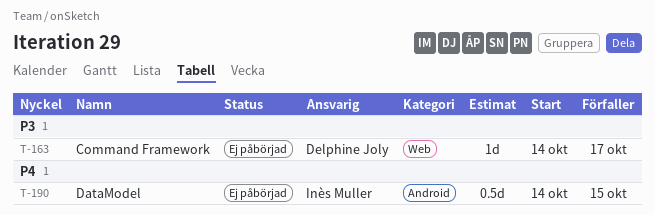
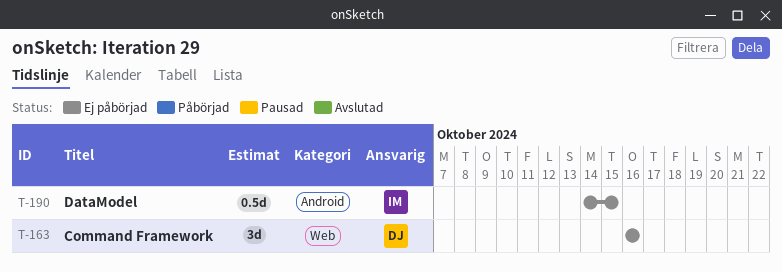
T-163, estimate: 1d -> 3d
T-163, start: Oct 14 -> Oct 16
T-163, due: Oct 17 -> Oct 16

